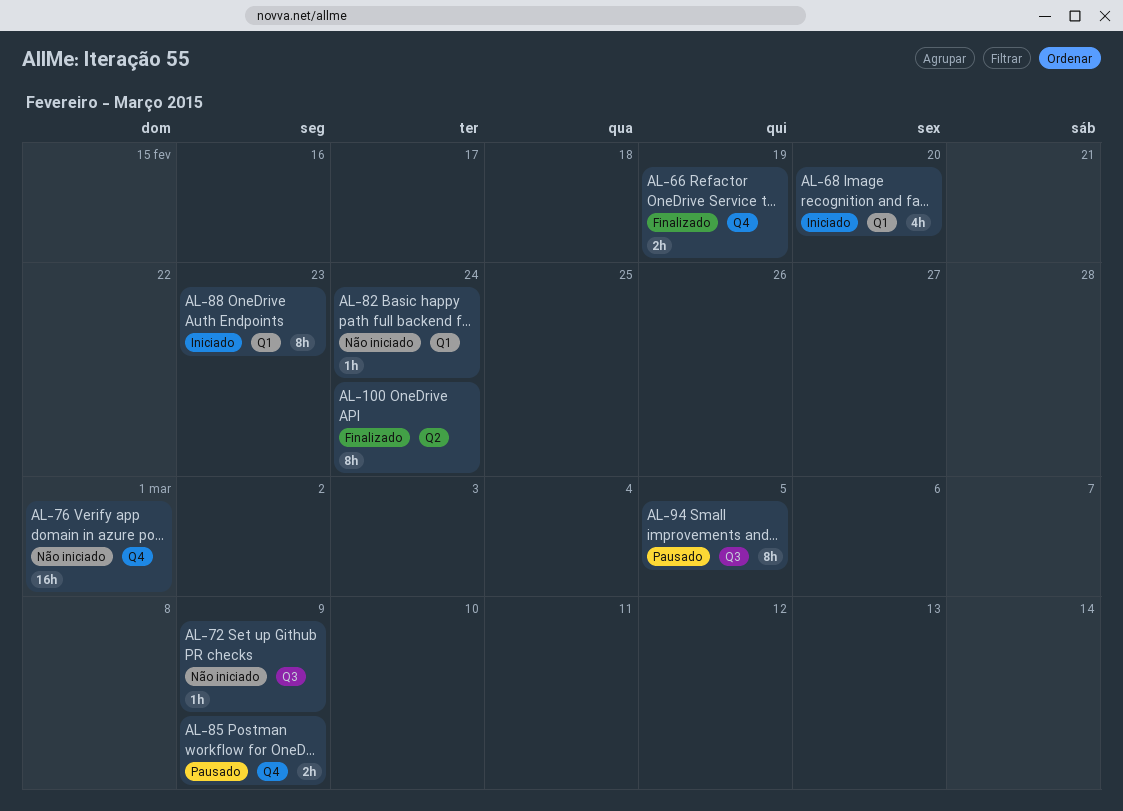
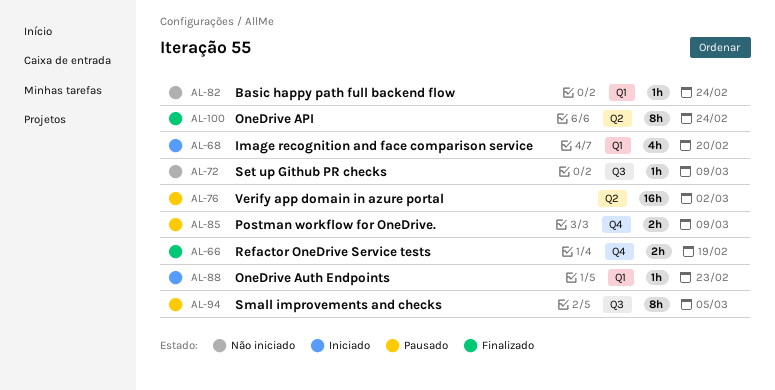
AL-76, status: Não iniciado -> Pausado
AL-76, label: Q4 -> Q2
AL-76, due: Mar 1 -> Mar 2
AL-88, estimate: 8h -> 1h

